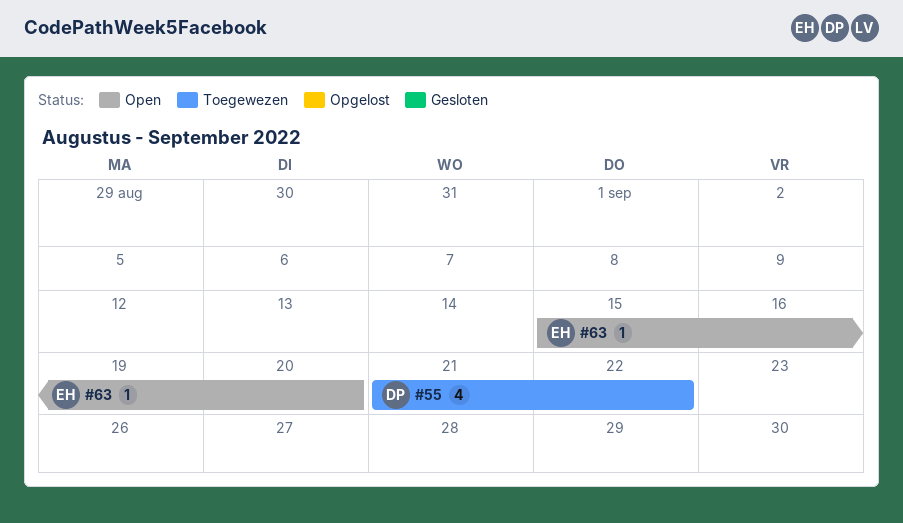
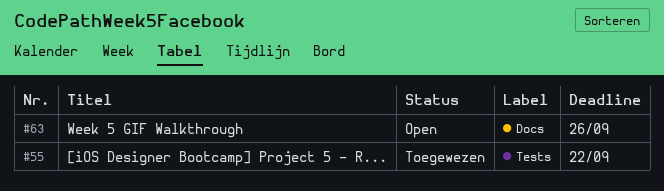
#63, due: Sep 20 -> Sep 26

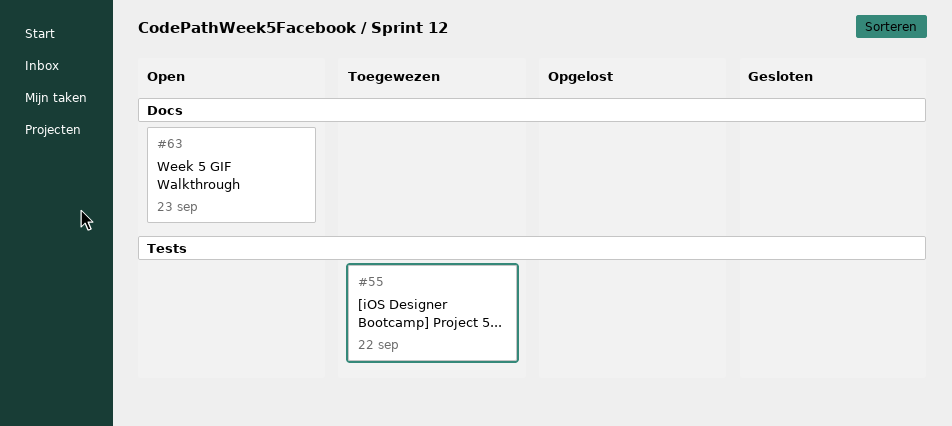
#63, due: Sep 26 -> Sep 23

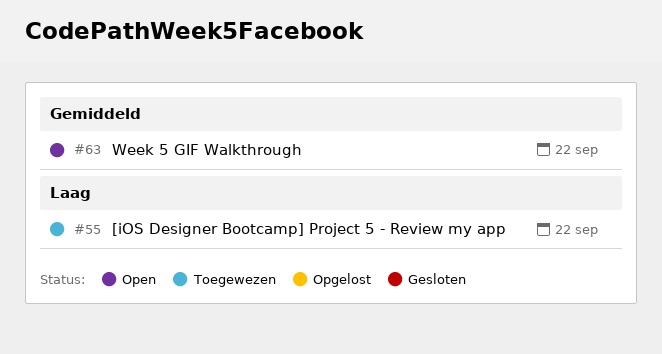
#63, due: Sep 23 -> Sep 22

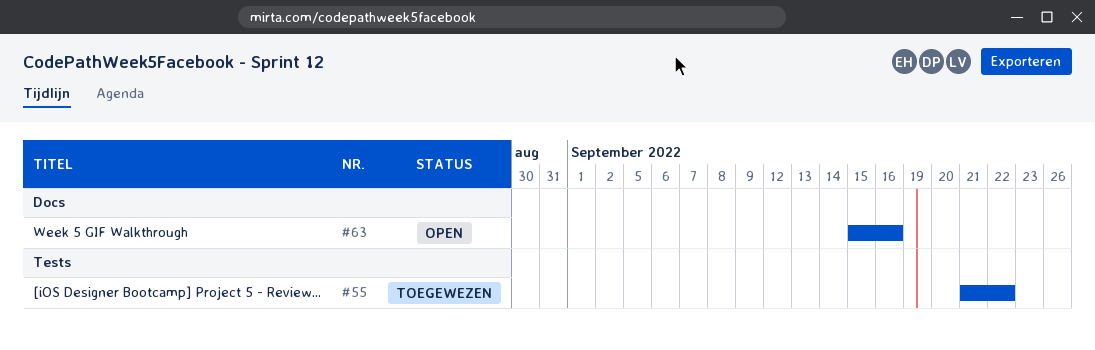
#63, due: Sep 22 -> Sep 16

